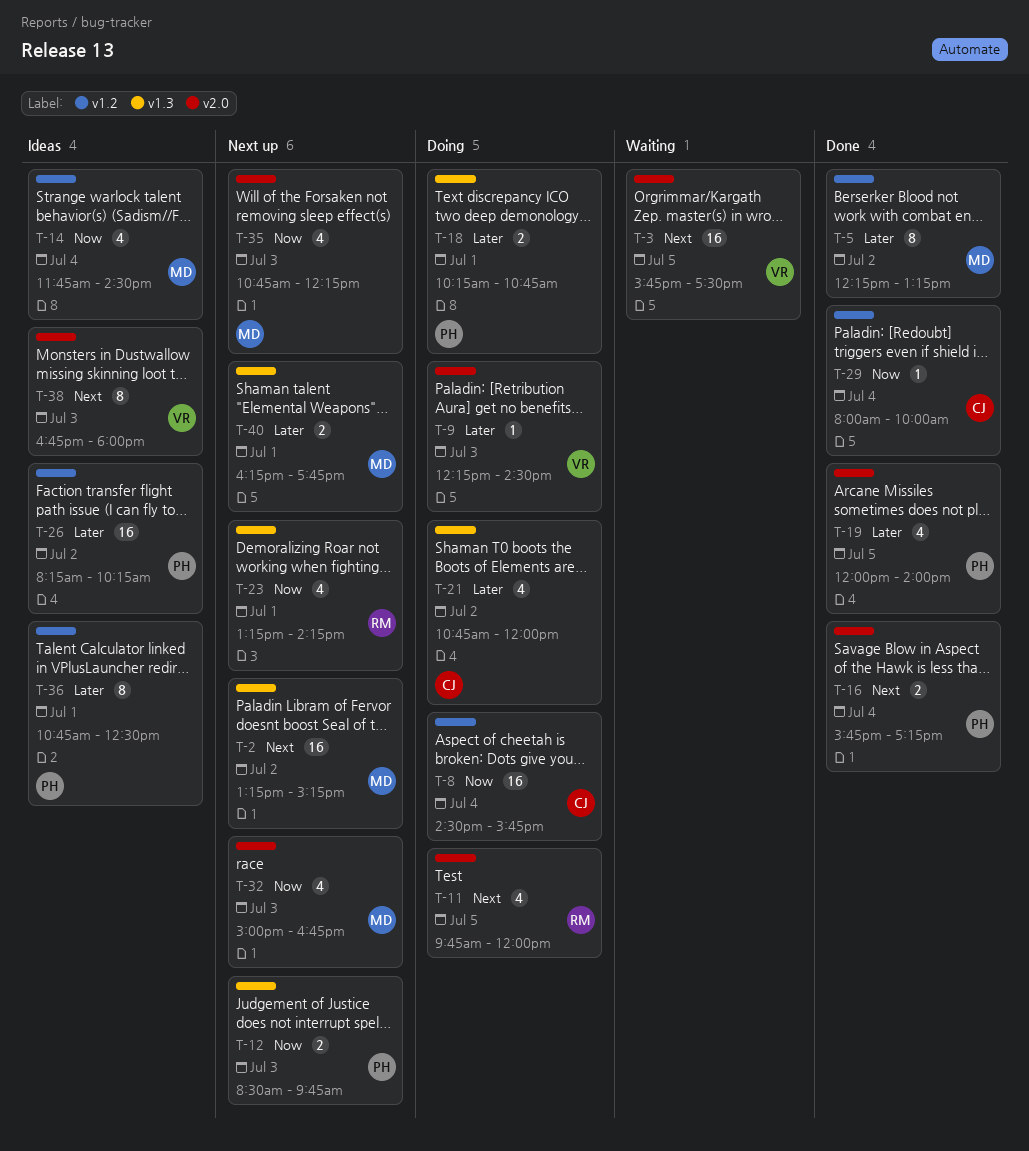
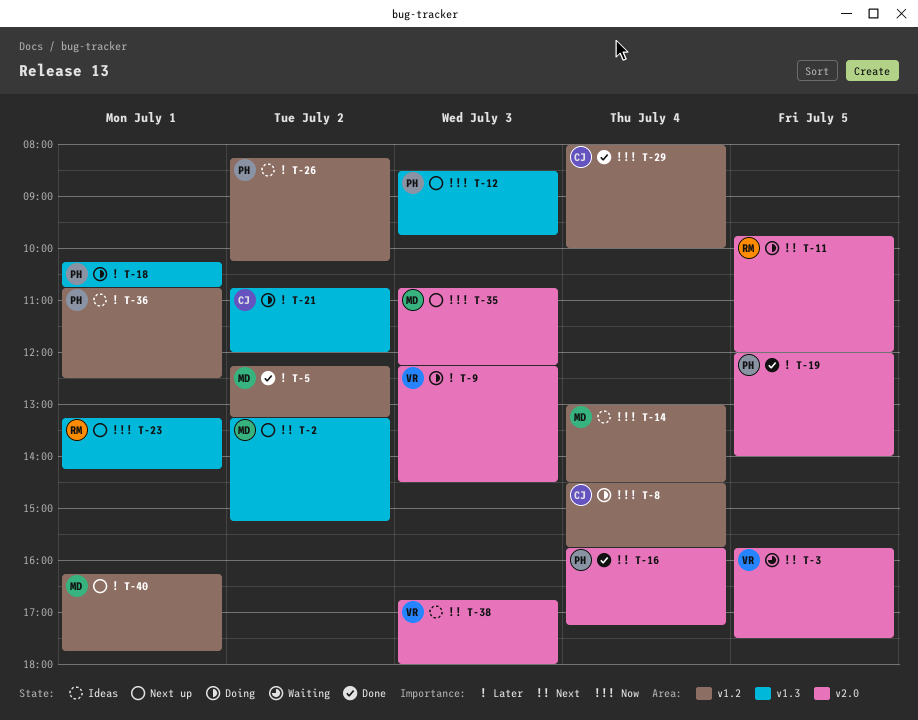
T-14, begins: 11:45 -> 13:00
T-32: present -> none
T-40, label: v1.3 -> v1.2

